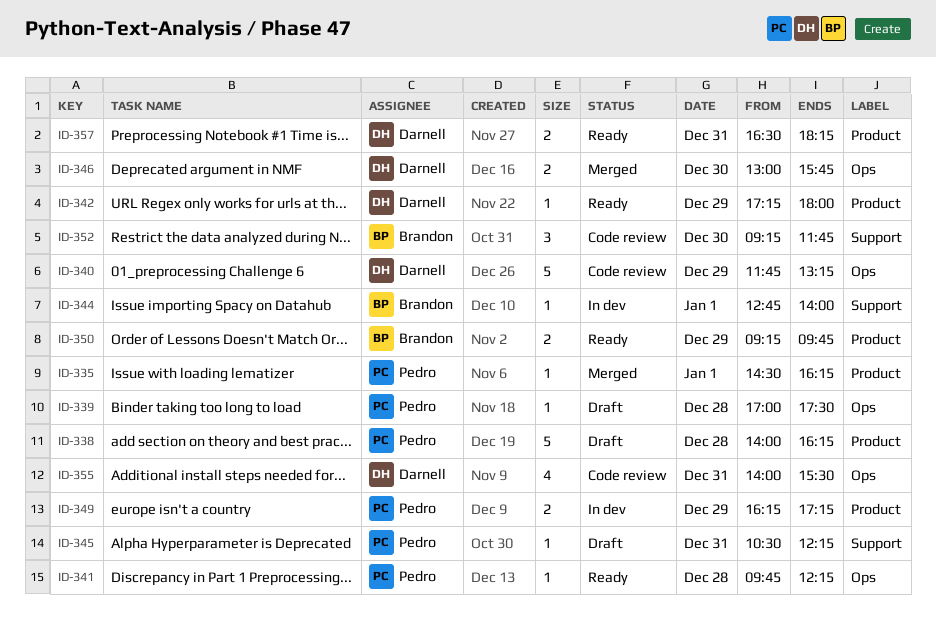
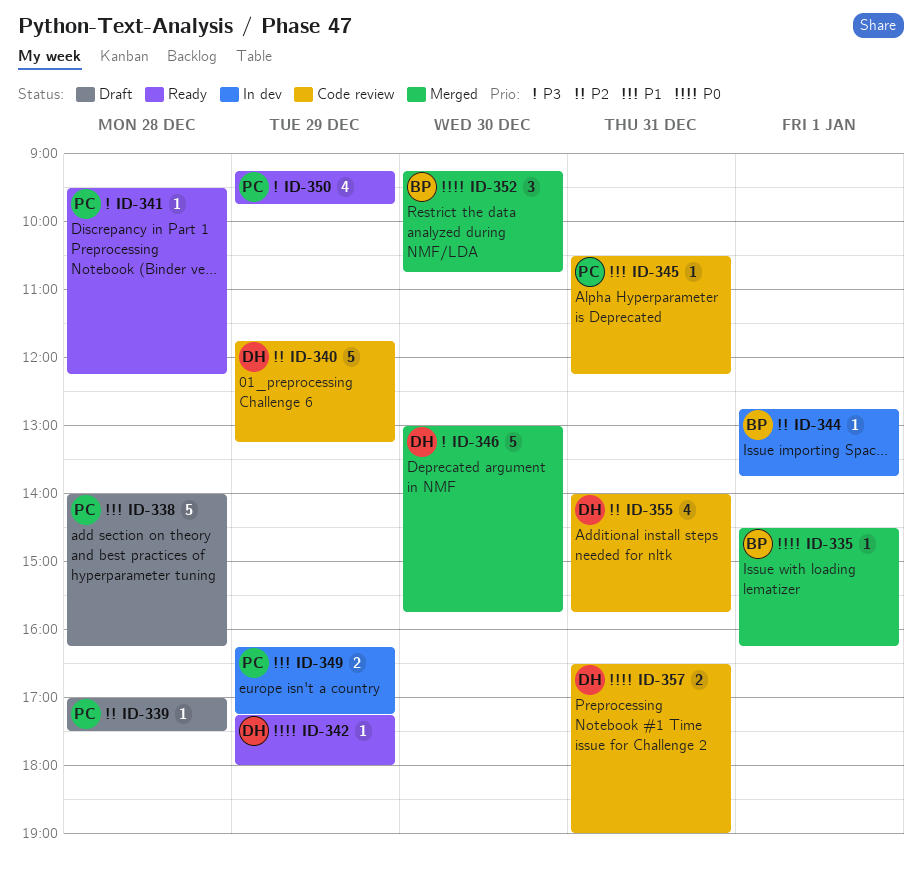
ID-335, owner: Pedro -> Brandon
ID-341, begins: 09:45 -> 09:30
ID-344, ends: 14:00 -> 13:45
ID-345, status: Draft -> Code review
ID-346, estimate: 2 -> 5
ID-350, owner: Brandon -> Pedro
ID-350, estimate: 2 -> 4
ID-352, status: Code review -> Merged
ID-352, ends: 11:45 -> 10:45
ID-355, ends: 15:30 -> 15:45
ID-357, status: Ready -> Code review
ID-357, ends: 18:15 -> 19:00

